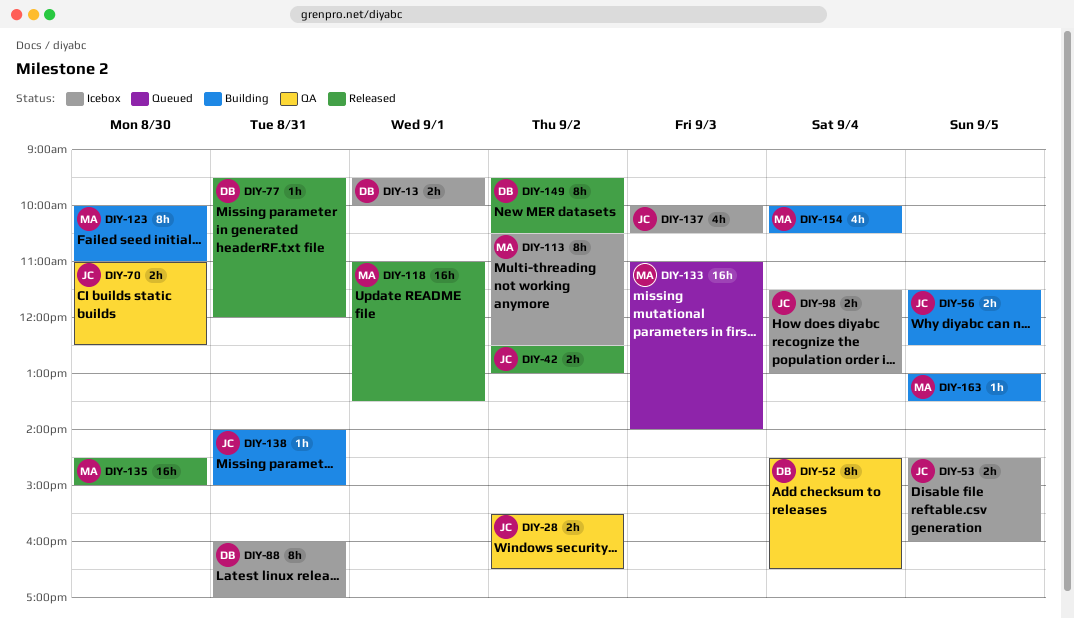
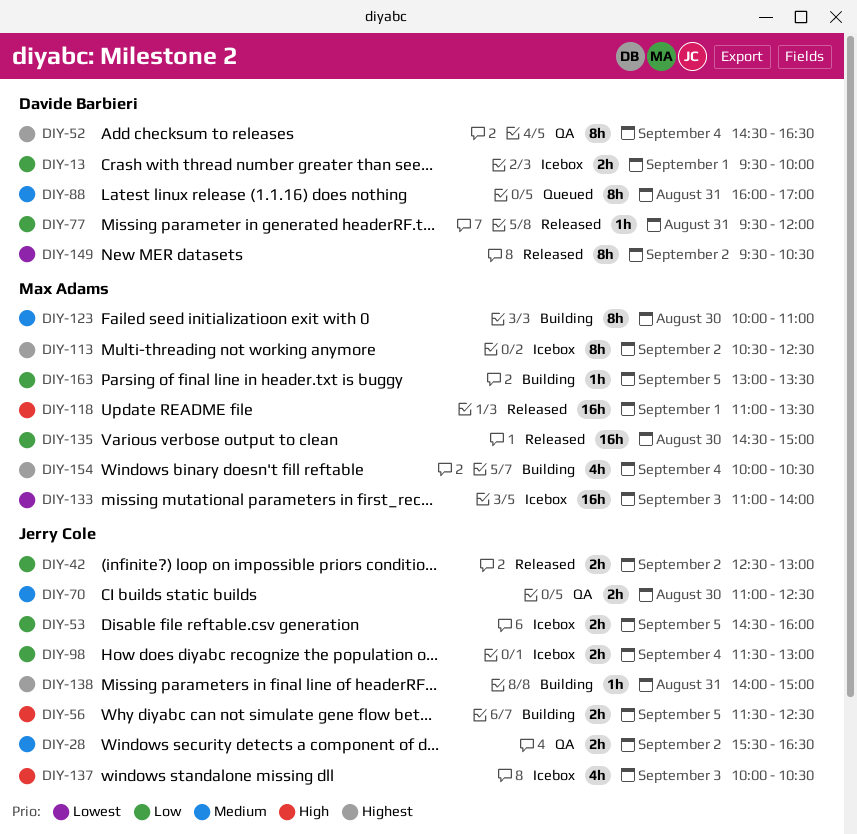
DIY-88, status: Icebox -> Queued
DIY-133, status: Queued -> Icebox

